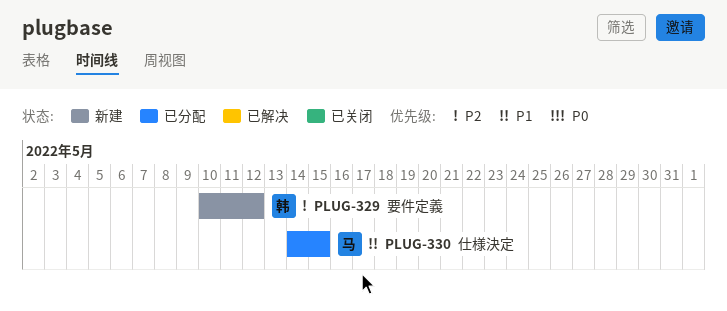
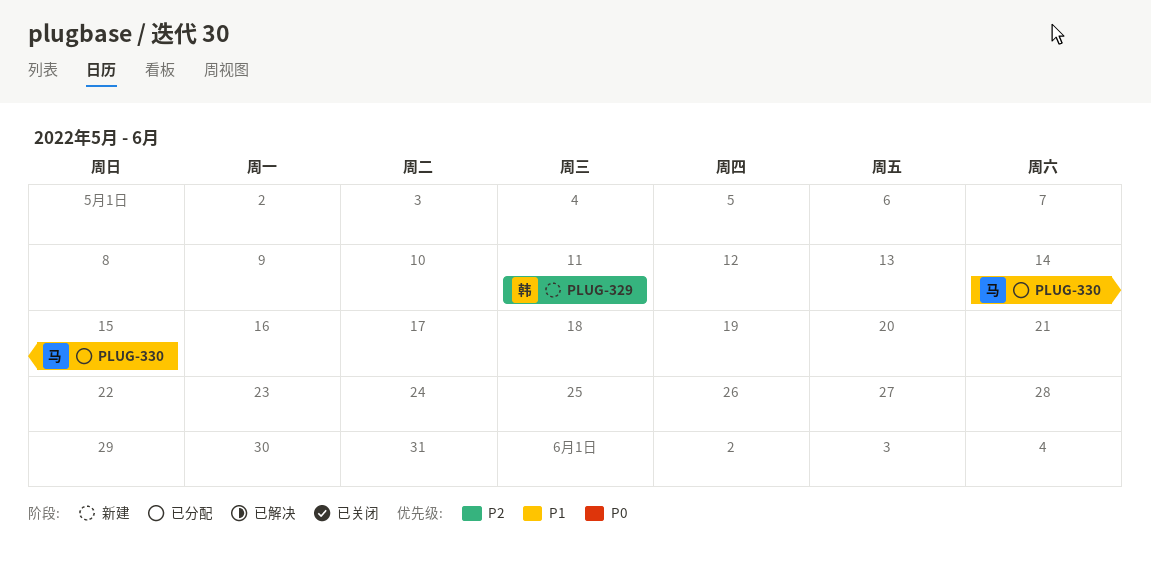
PLUG-329, start: May 10 -> May 11
PLUG-329, due: May 12 -> May 11

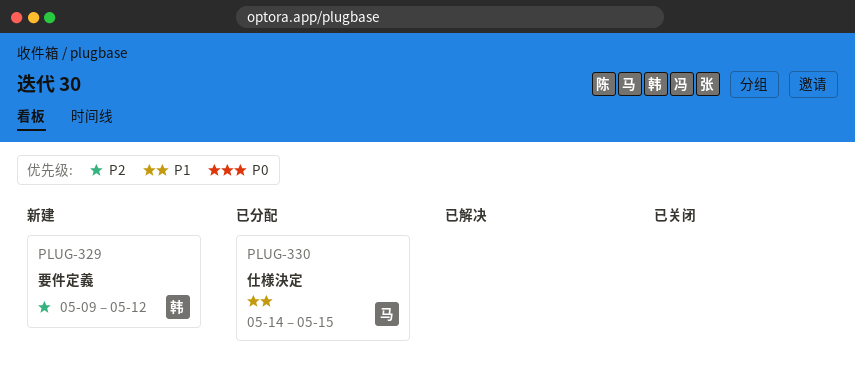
PLUG-329, start: May 11 -> May 9
PLUG-329, due: May 11 -> May 12

